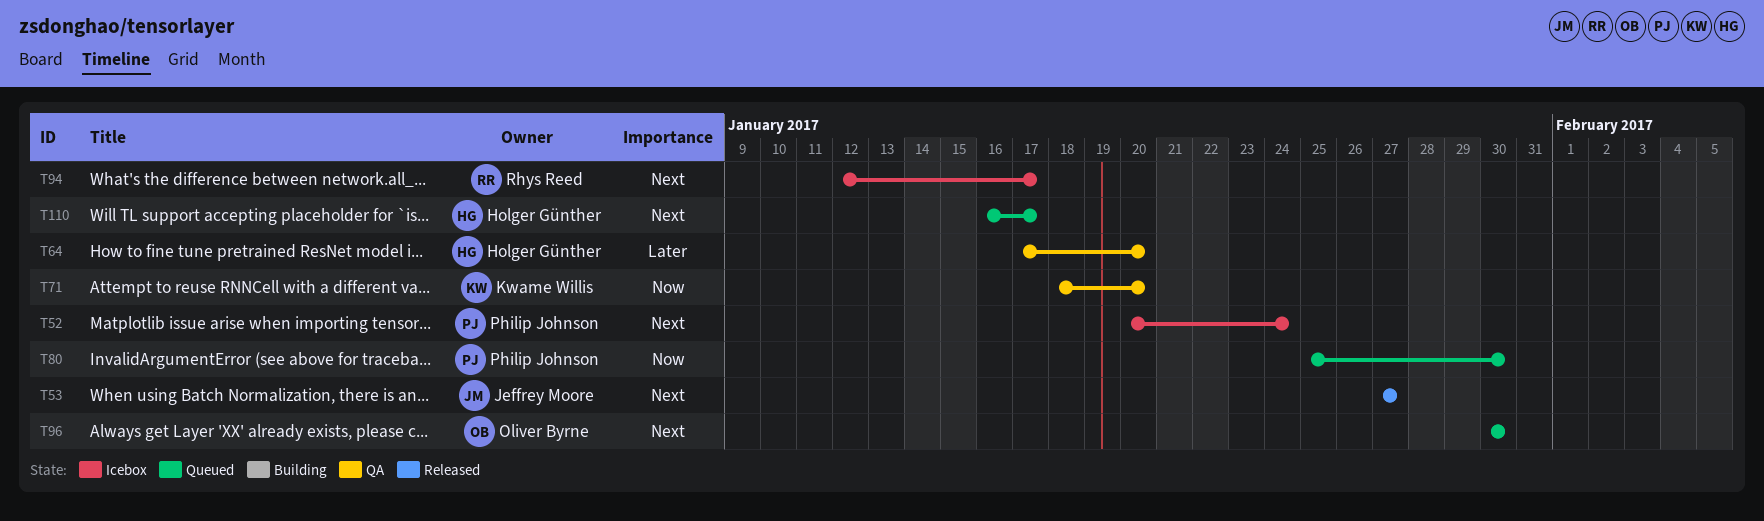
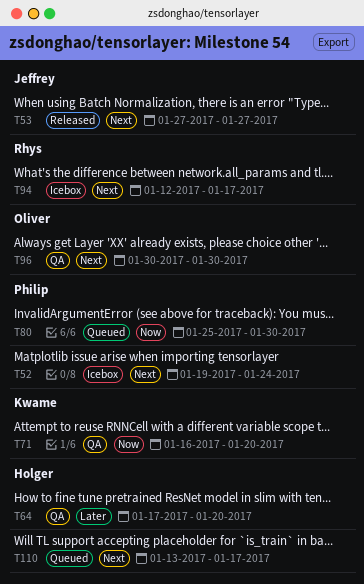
T52, start: Jan 20 -> Jan 19
T71, start: Jan 18 -> Jan 16
T96, status: Queued -> QA
T110, start: Jan 16 -> Jan 13

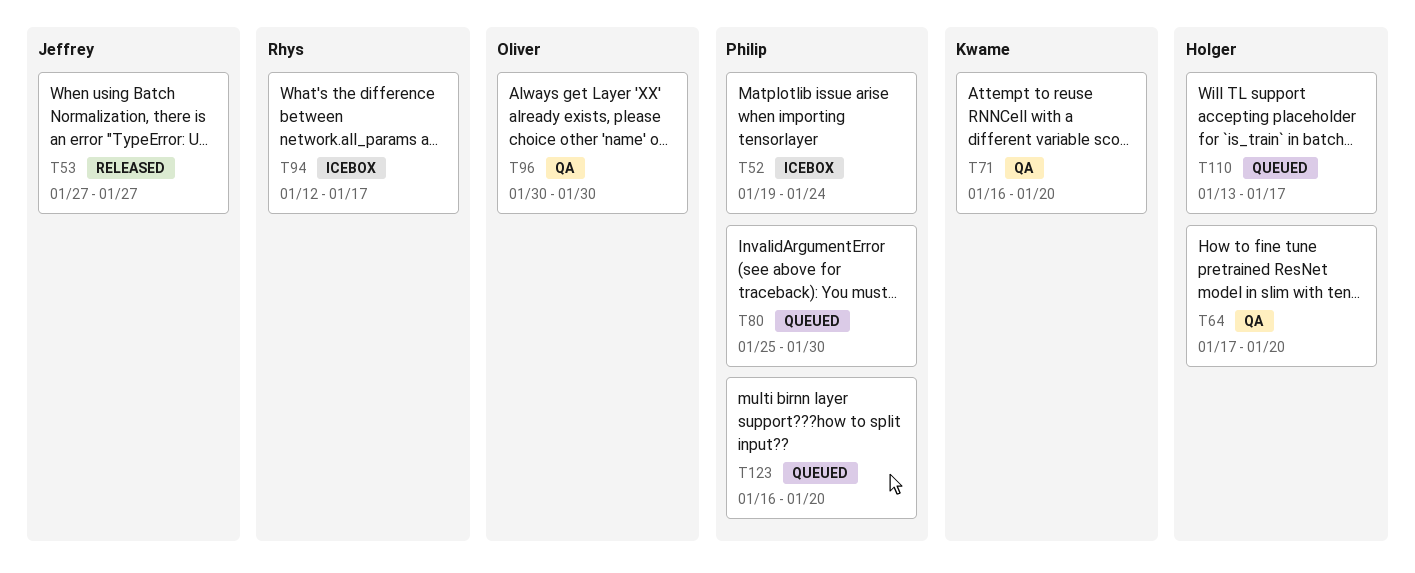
T123: none -> present

